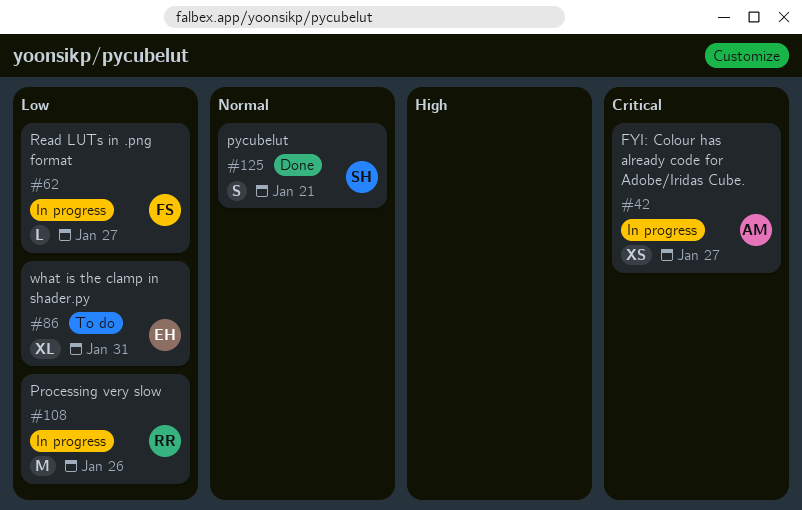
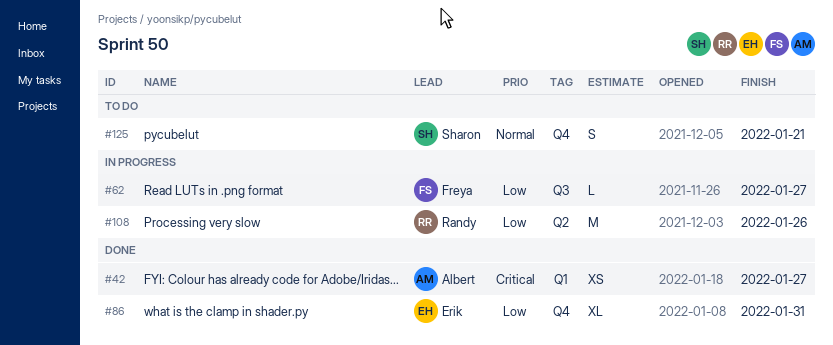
#42, status: In progress -> Done
#86, status: To do -> Done
#125, status: Done -> To do

